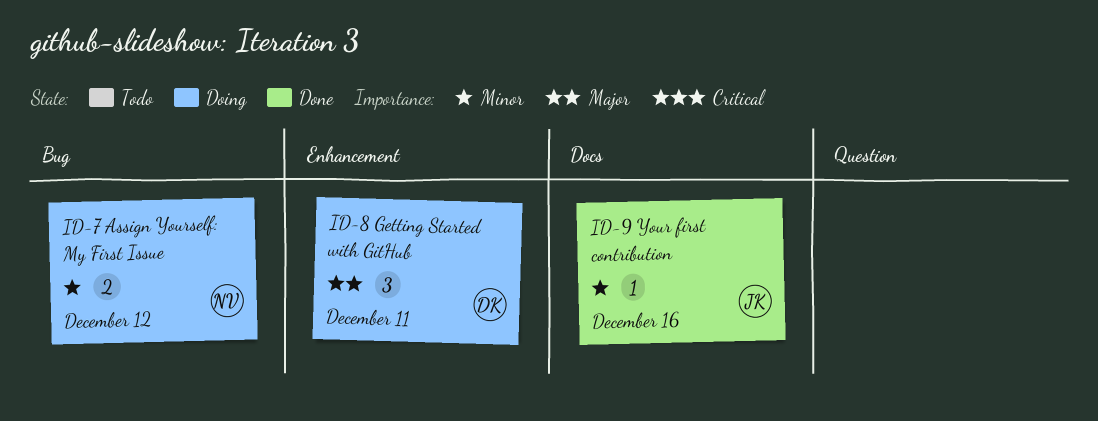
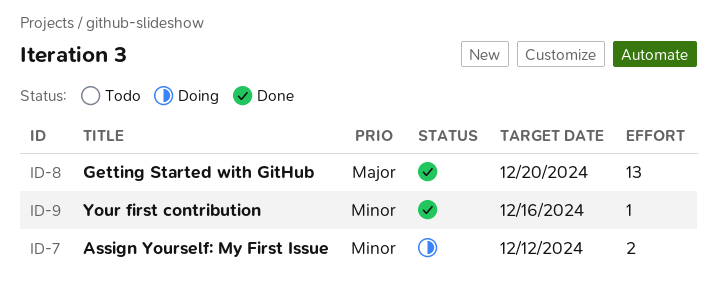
ID-8, status: Doing -> Done
ID-8, estimate: 3 -> 13
ID-8, due: Dec 11 -> Dec 20

